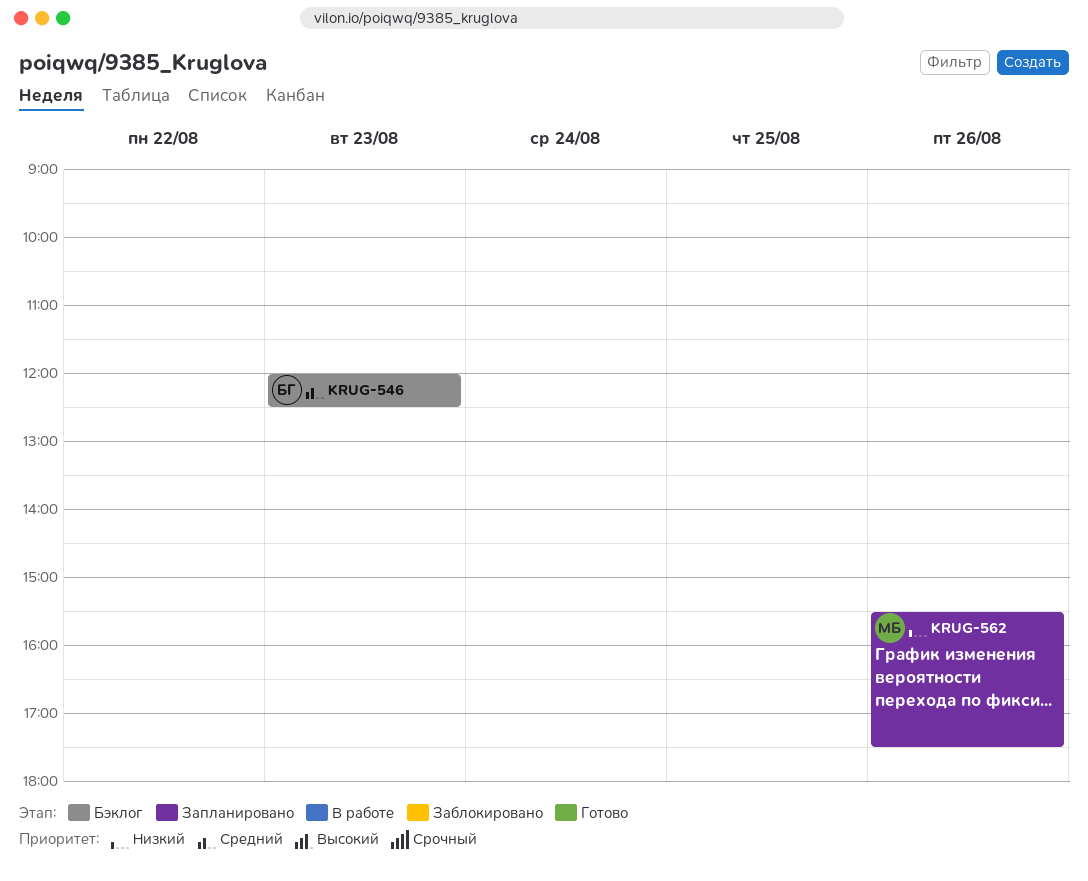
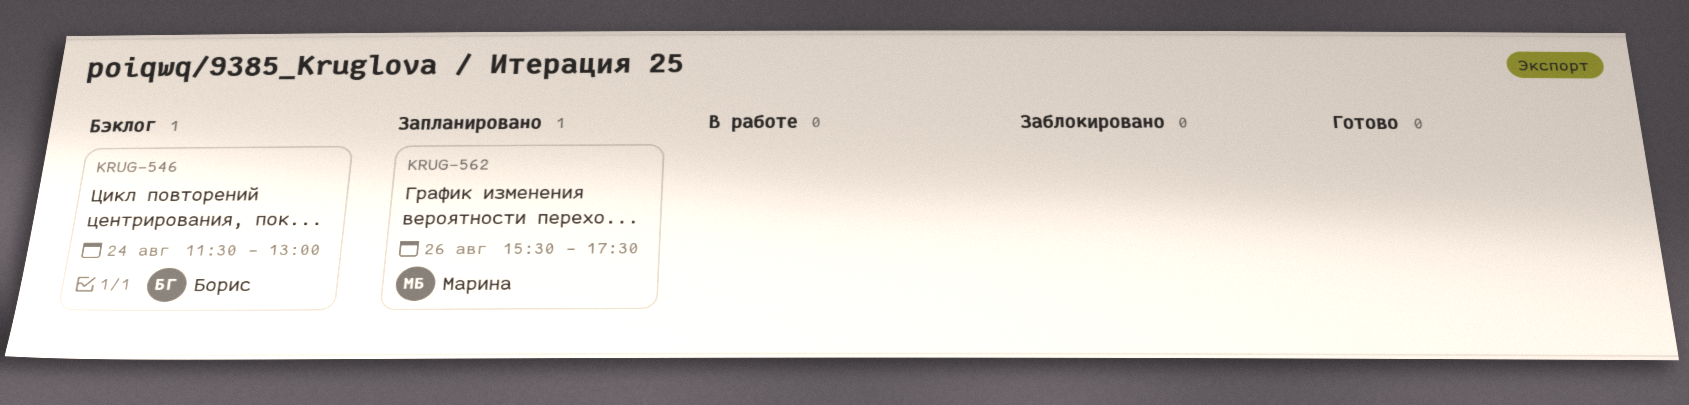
KRUG-546, day: Aug 23 -> Aug 24
KRUG-546, begins: 12:00 -> 11:30
KRUG-546, ends: 12:30 -> 13:00

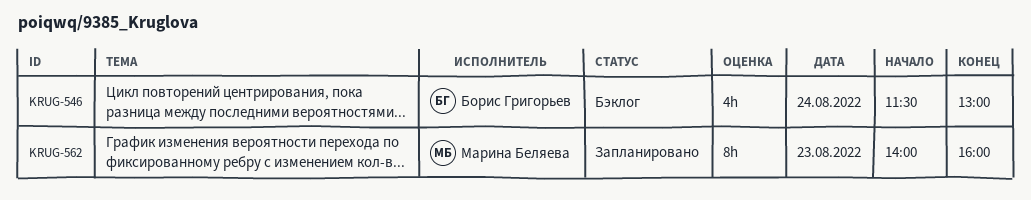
KRUG-562, day: Aug 26 -> Aug 23
KRUG-562, begins: 15:30 -> 14:00
KRUG-562, ends: 17:30 -> 16:00

